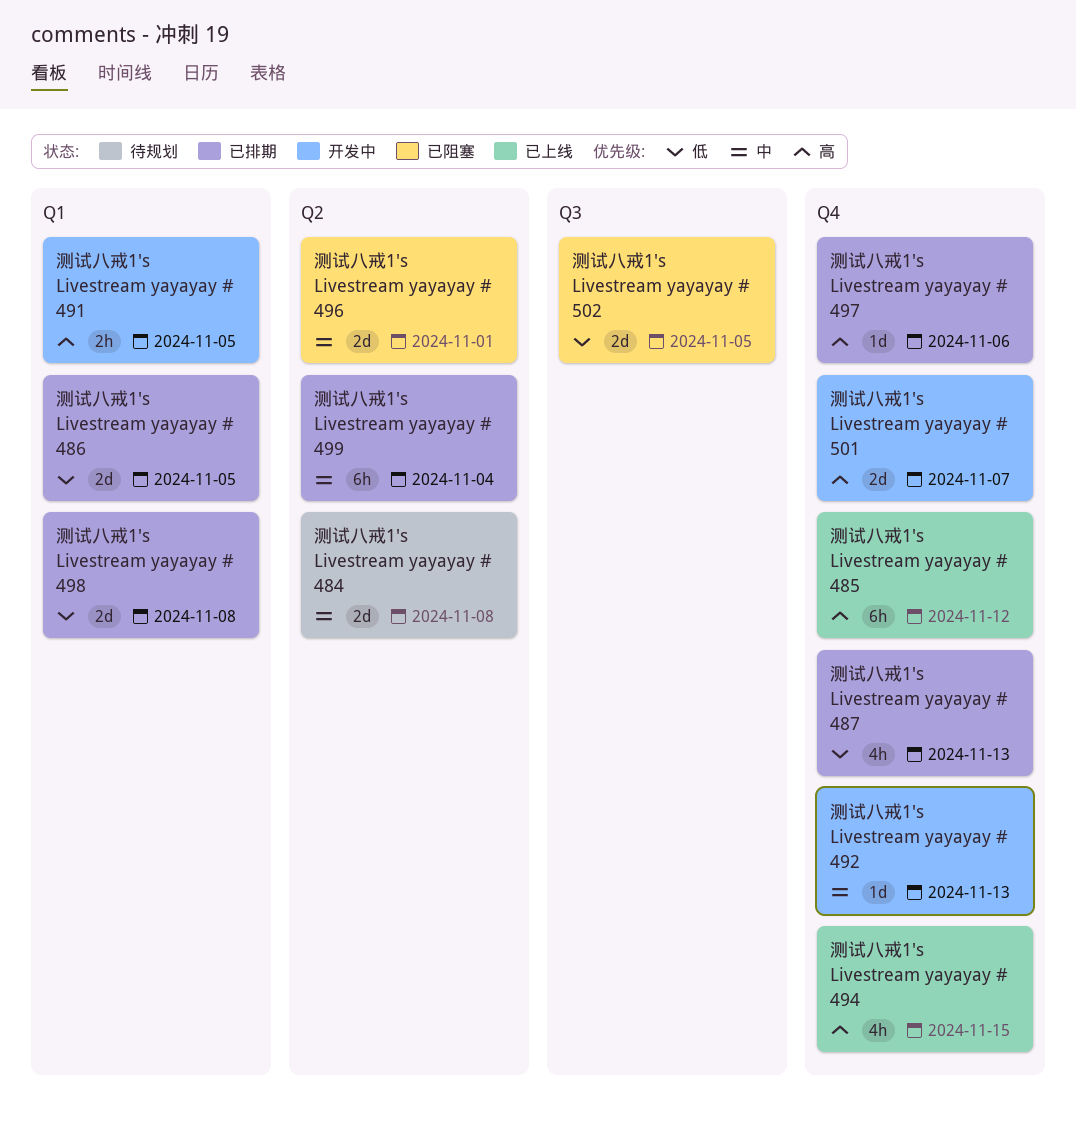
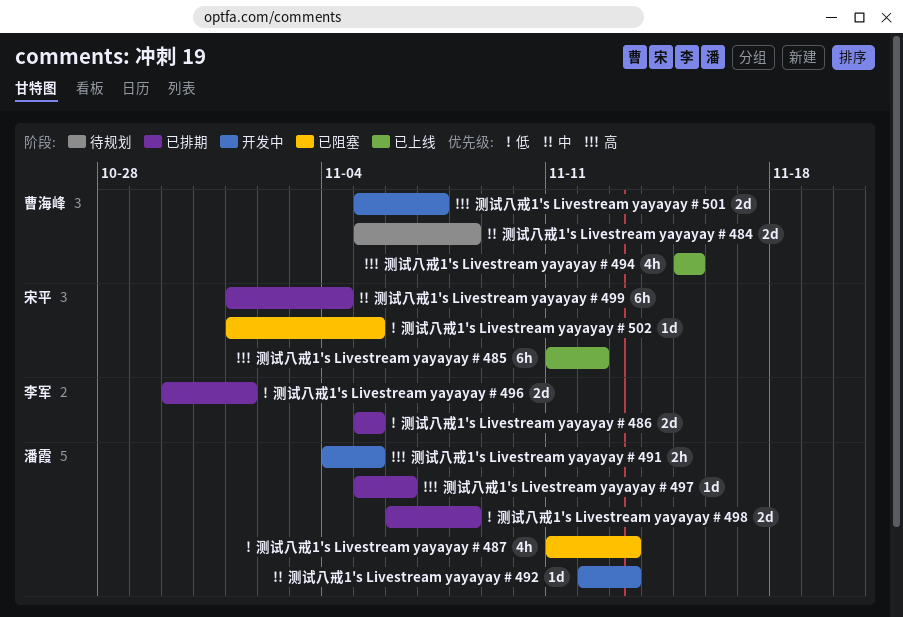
测试八戒1's Livestream yayayay # 487, status: 已排期 -> 已阻塞
测试八戒1's Livestream yayayay # 496, status: 已阻塞 -> 已排期
测试八戒1's Livestream yayayay # 496, priority: 中 -> 低
测试八戒1's Livestream yayayay # 502, estimate: 2d -> 1d

